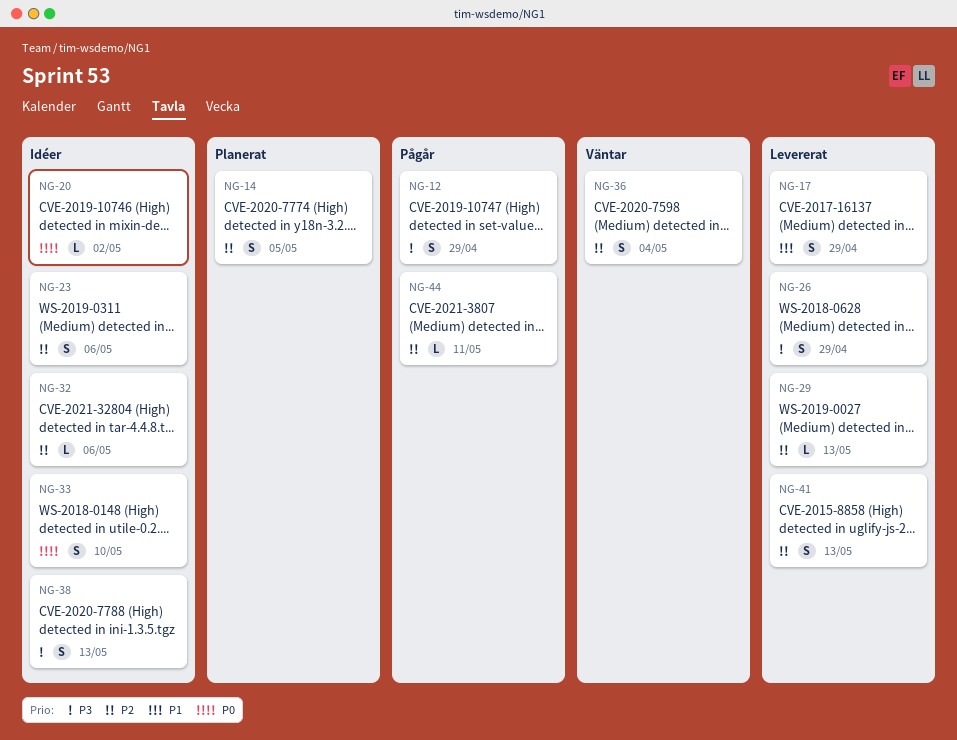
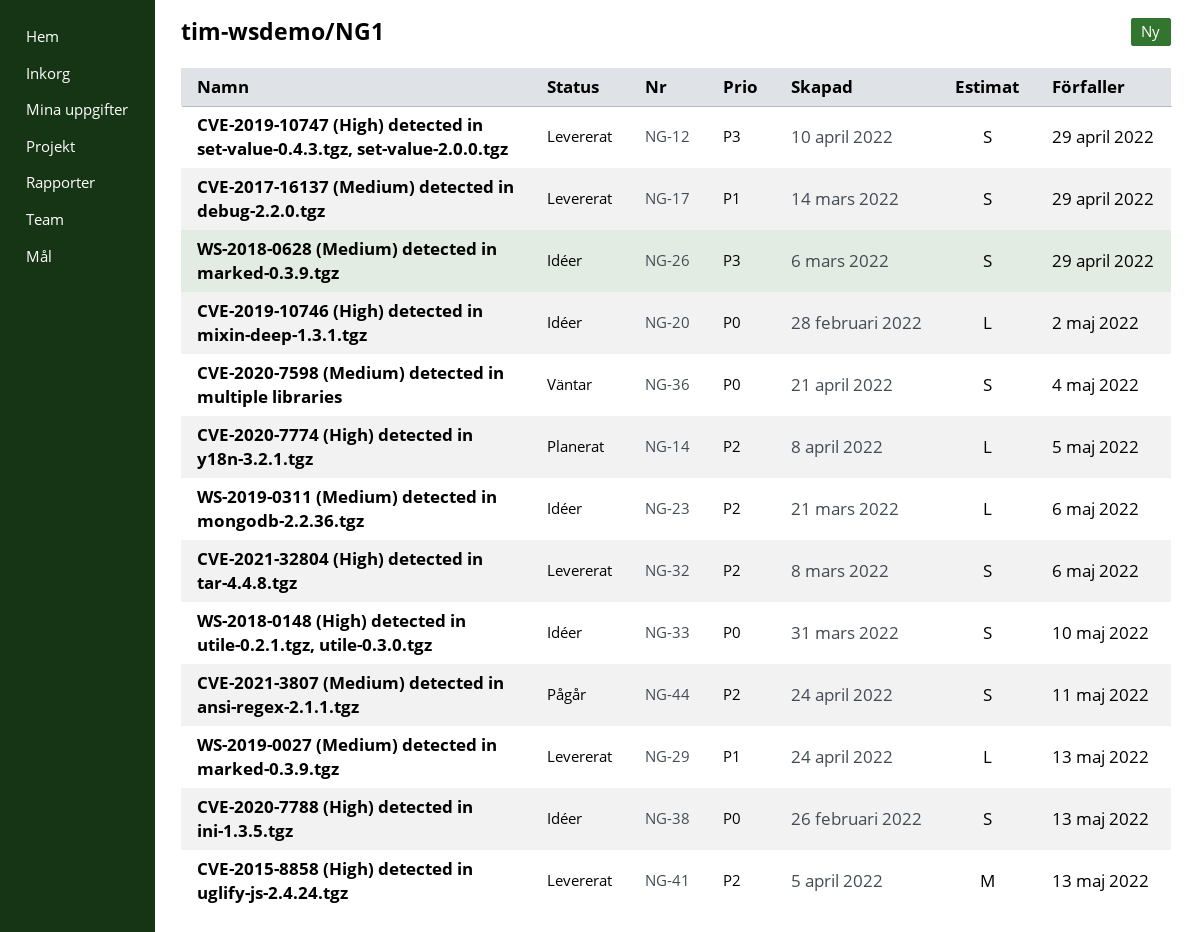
NG-12, status: Pågår -> Levererat
NG-14, estimate: S -> L
NG-23, estimate: S -> L
NG-26, status: Levererat -> Idéer
NG-29, priority: P2 -> P1
NG-32, status: Idéer -> Levererat
NG-32, estimate: L -> S
NG-36, priority: P2 -> P0
NG-38, priority: P3 -> P0
NG-41, estimate: S -> M
NG-44, estimate: L -> S

